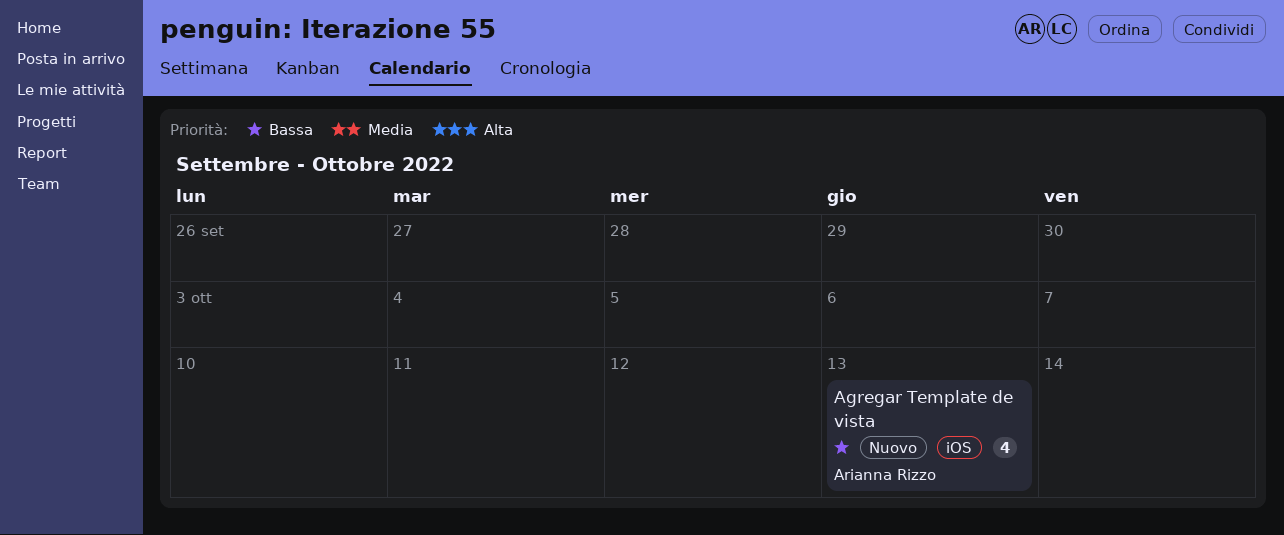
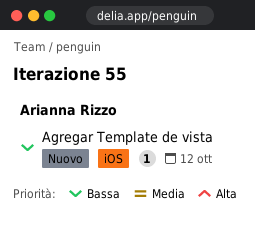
Agregar Template de vista, estimate: 4 -> 1
Agregar Template de vista, due: Oct 13 -> Oct 12

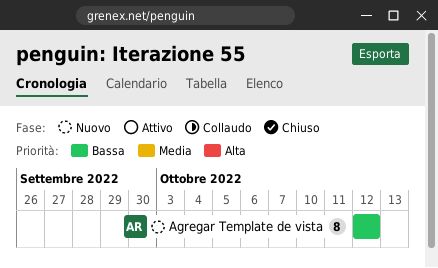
Agregar Template de vista, estimate: 1 -> 8

